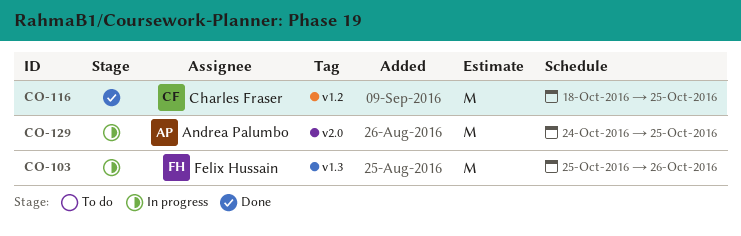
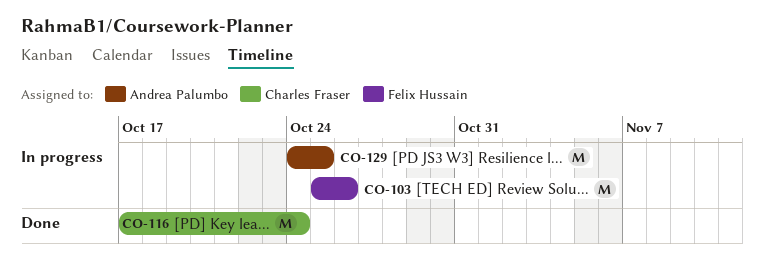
CO-116, start: Oct 18 -> Oct 17
CO-116, due: Oct 25 -> Oct 24

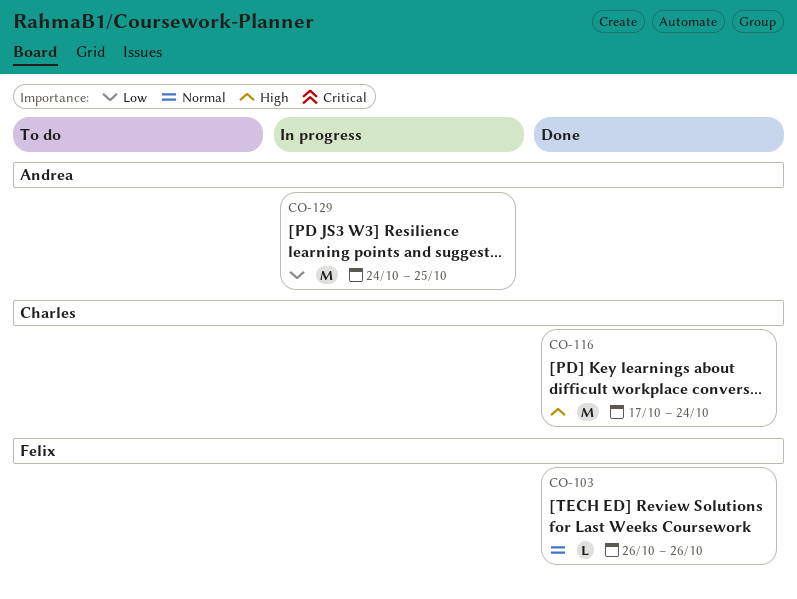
CO-103, status: In progress -> Done
CO-103, estimate: M -> L
CO-103, start: Oct 25 -> Oct 26

